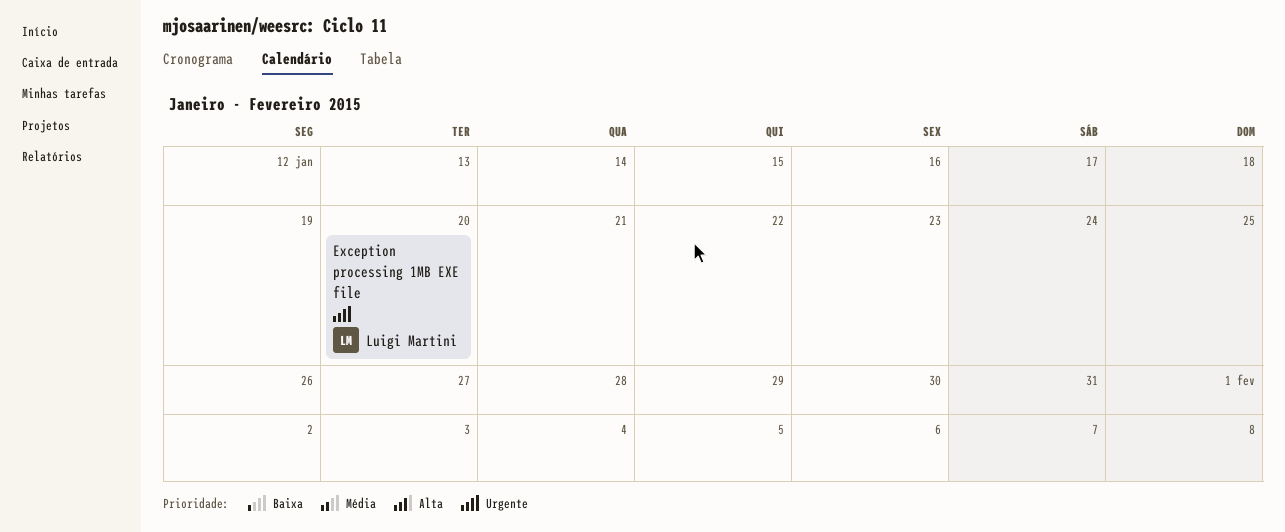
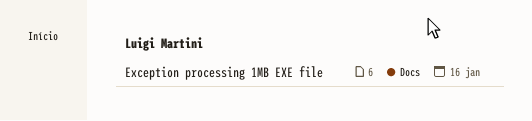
Exception processing 1MB EXE file, due: Jan 20 -> Jan 16

